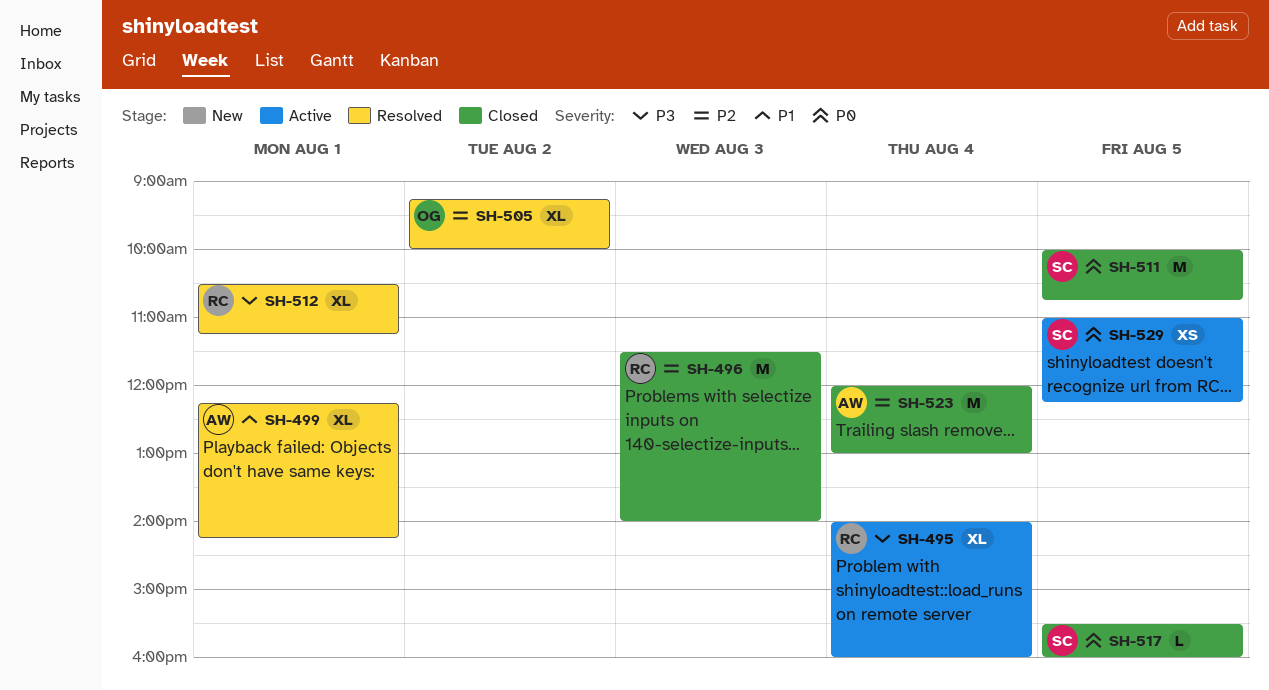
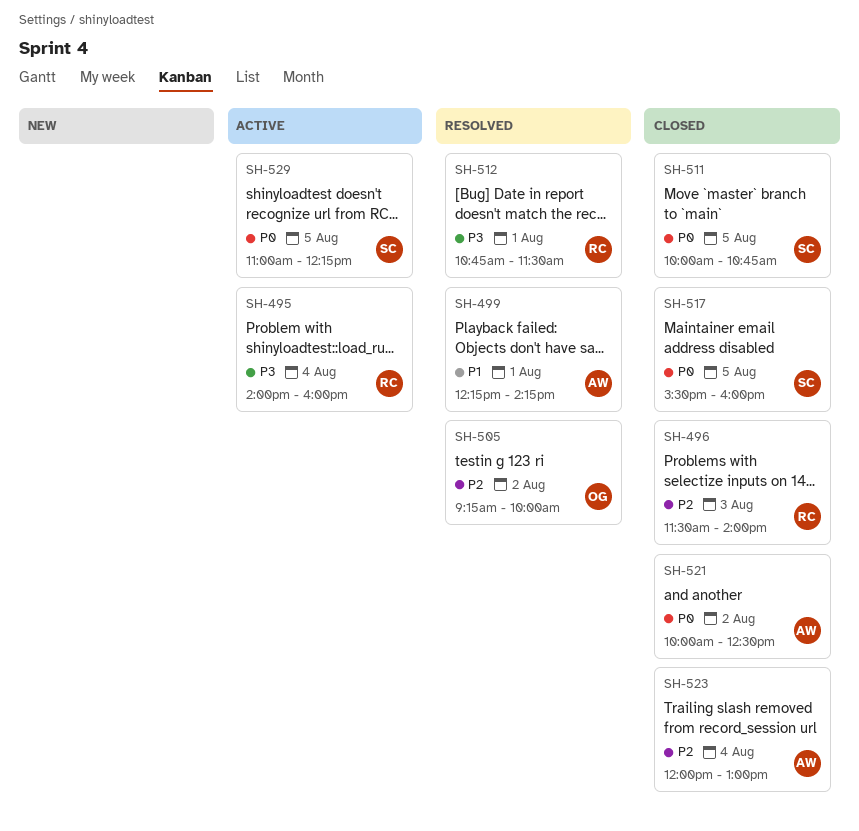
SH-512, begins: 10:30 -> 10:45
SH-512, ends: 11:15 -> 11:30
SH-521: none -> present

